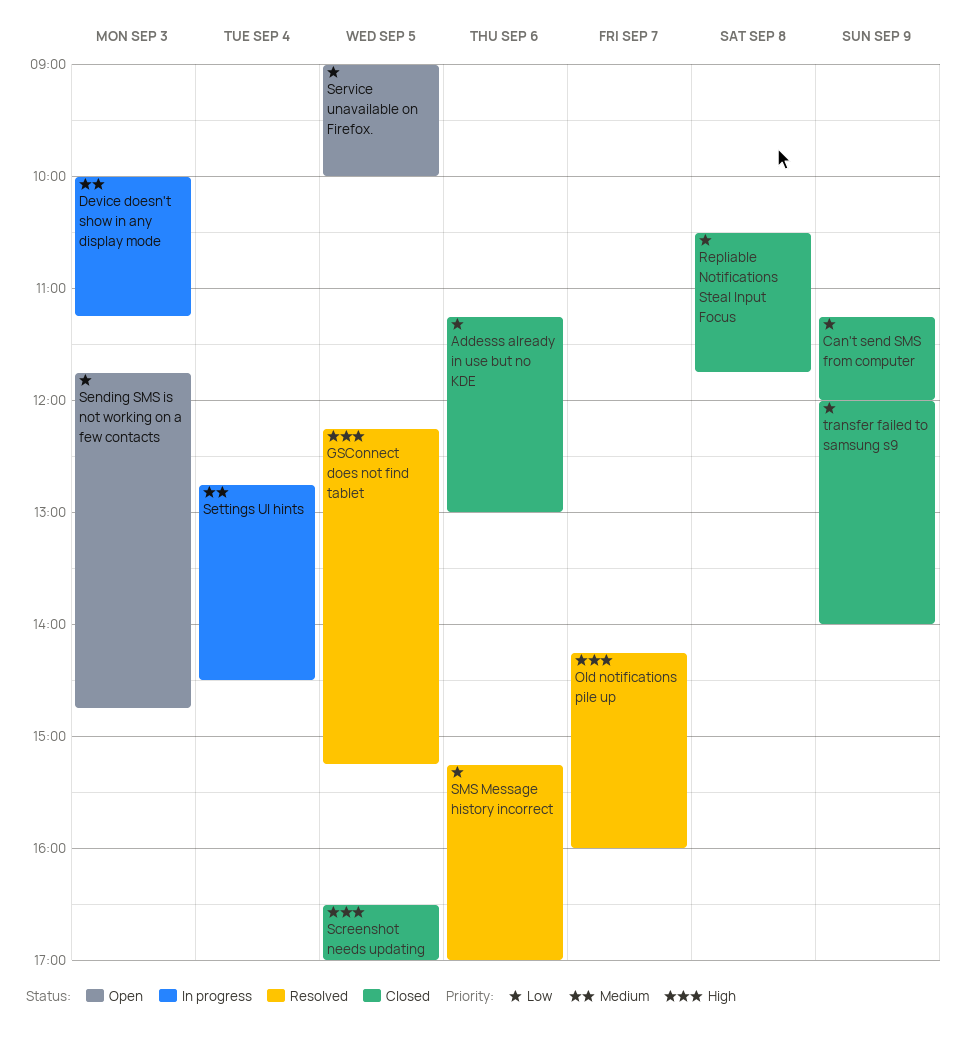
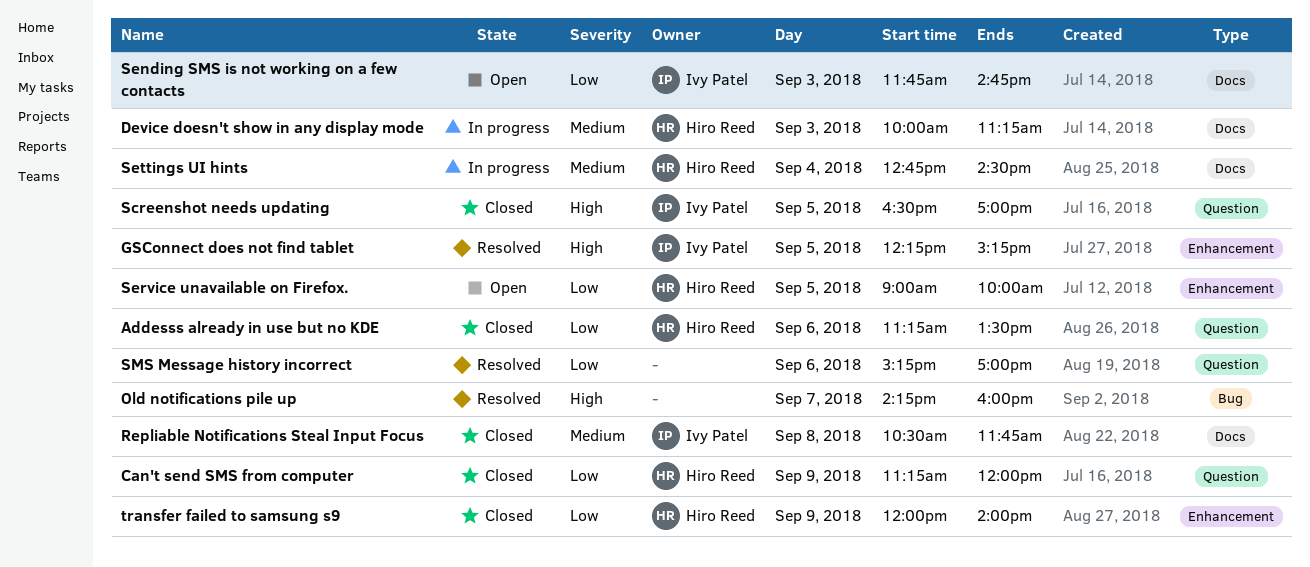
Addesss already in use but no KDE, ends: 13:00 -> 13:30
Repliable Notifications Steal Input Focus, priority: Low -> Medium

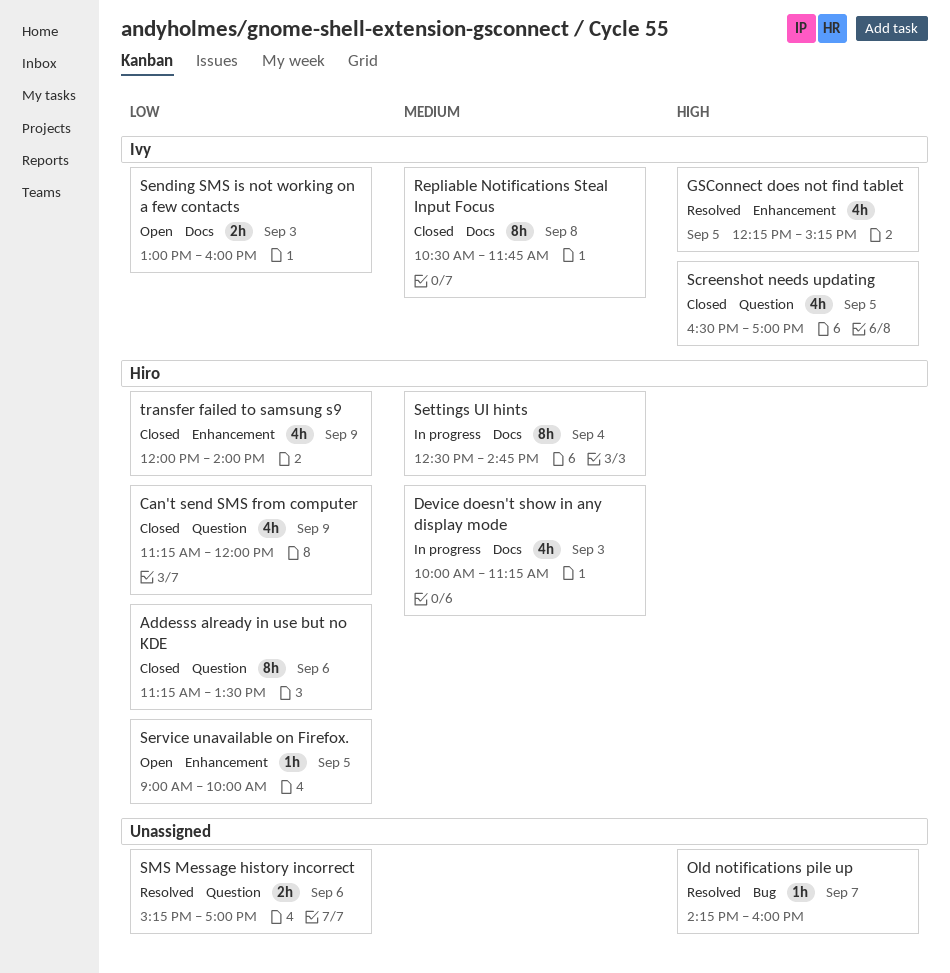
Sending SMS is not working on a few contacts, begins: 11:45 -> 13:00
Sending SMS is not working on a few contacts, ends: 14:45 -> 16:00
Settings UI hints, begins: 12:45 -> 12:30
Settings UI hints, ends: 14:30 -> 14:45

